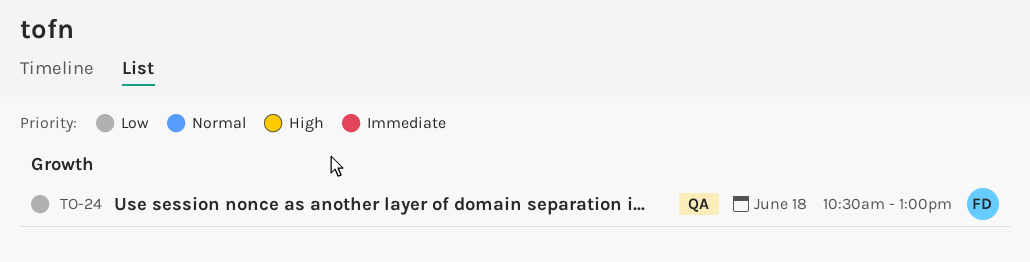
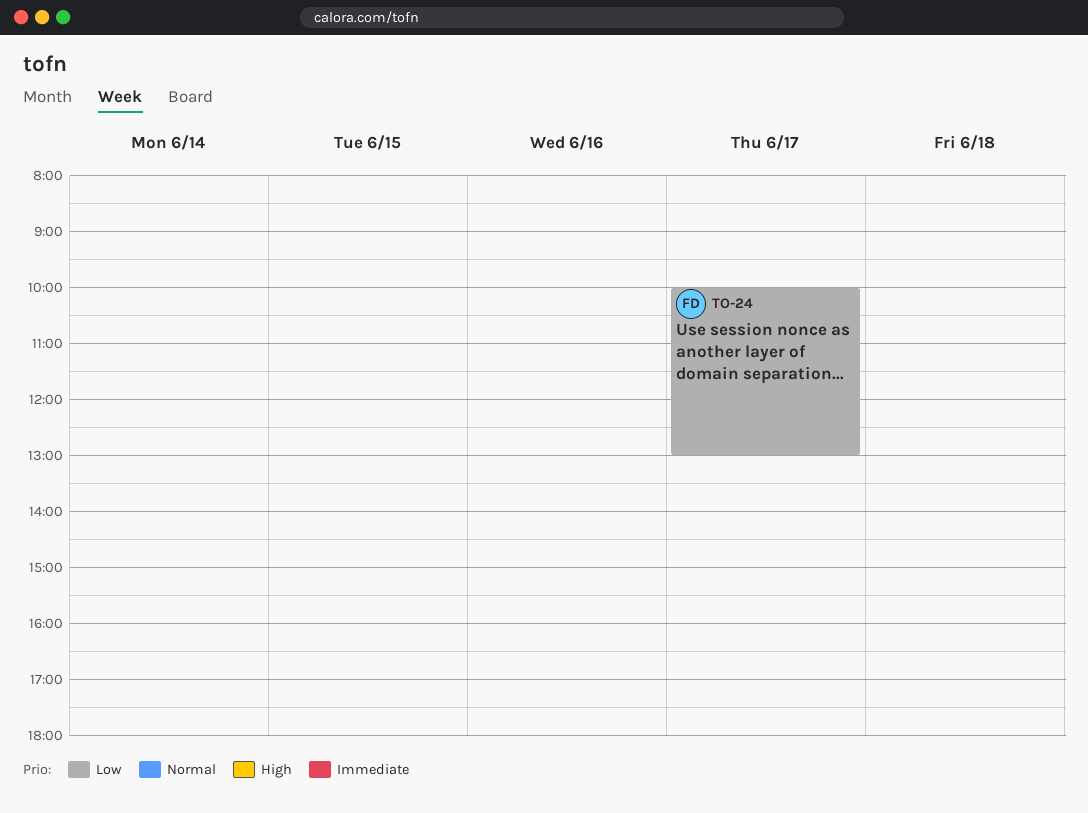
TO-24, day: Jun 18 -> Jun 17
TO-24, begins: 10:30 -> 10:00

